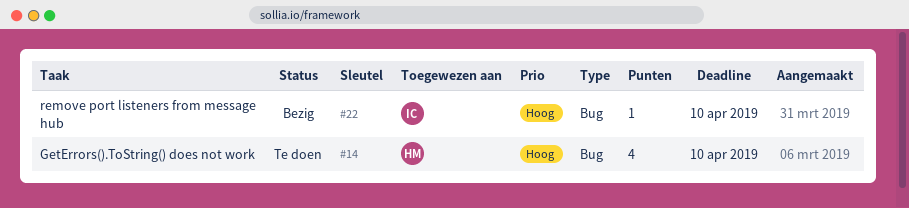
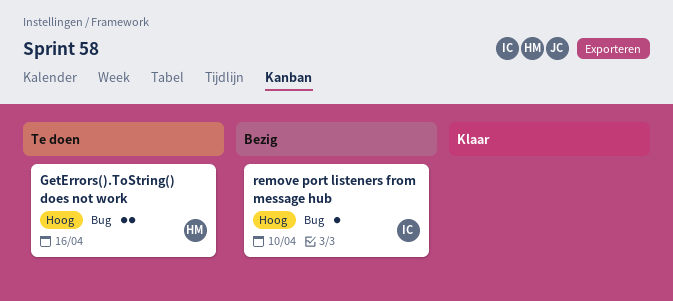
GetErrors().ToString() does not work, estimate: 4 -> 2
GetErrors().ToString() does not work, due: Apr 10 -> Apr 16

